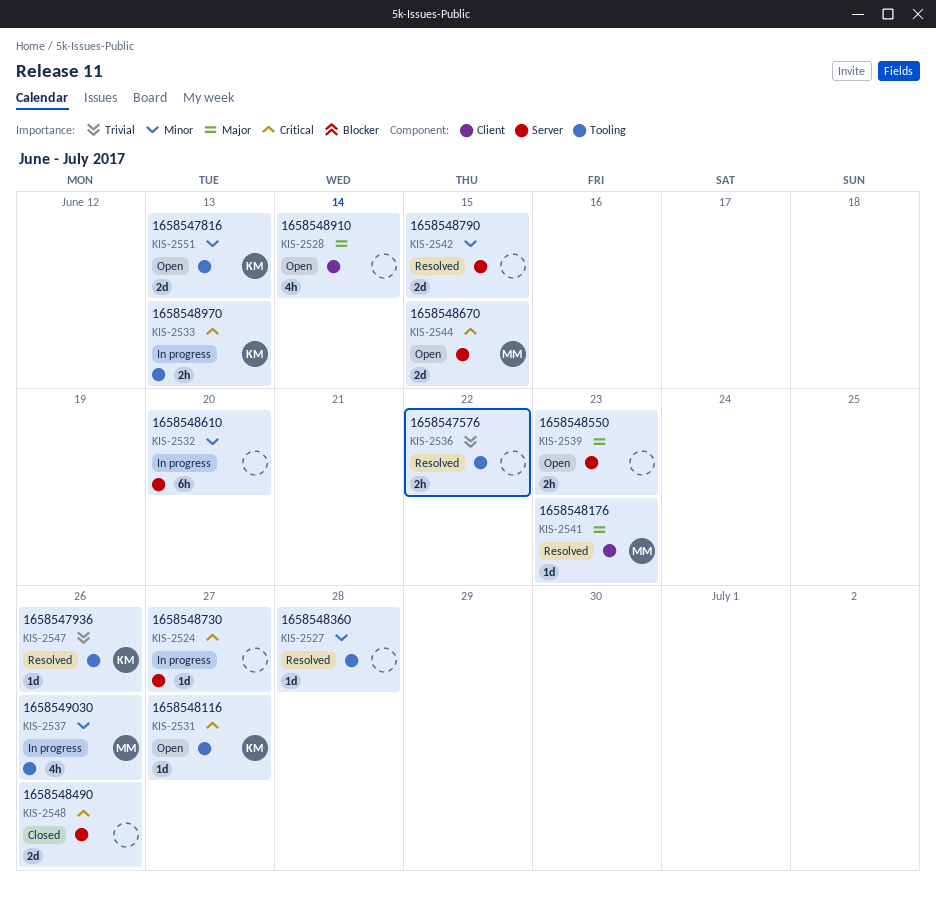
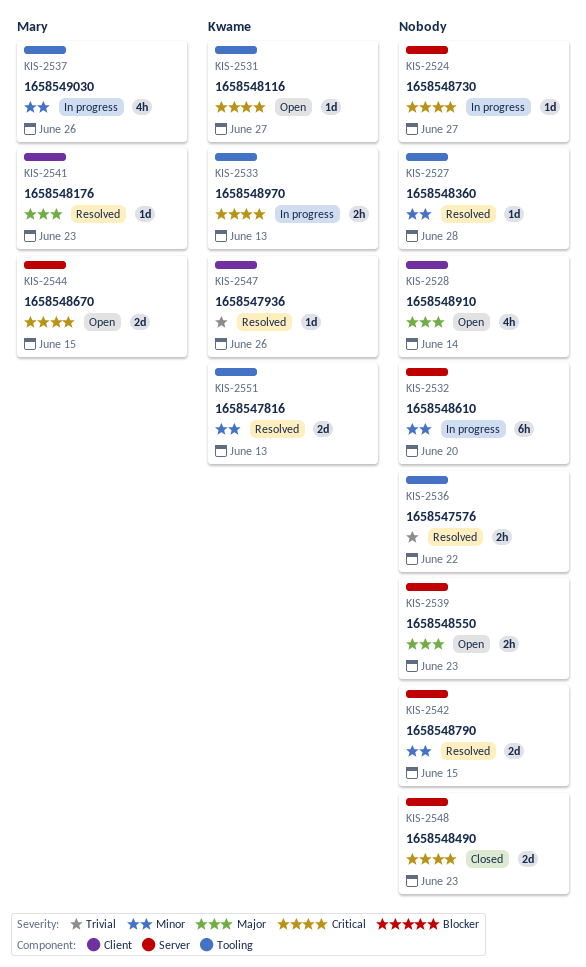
KIS-2547, label: Tooling -> Client
KIS-2548, due: Jun 26 -> Jun 23
KIS-2551, status: Open -> Resolved

